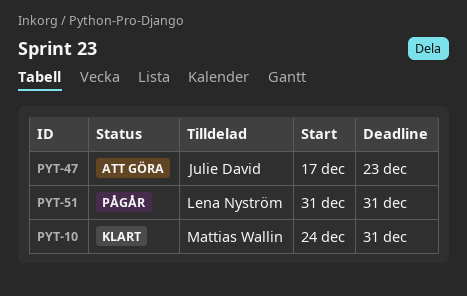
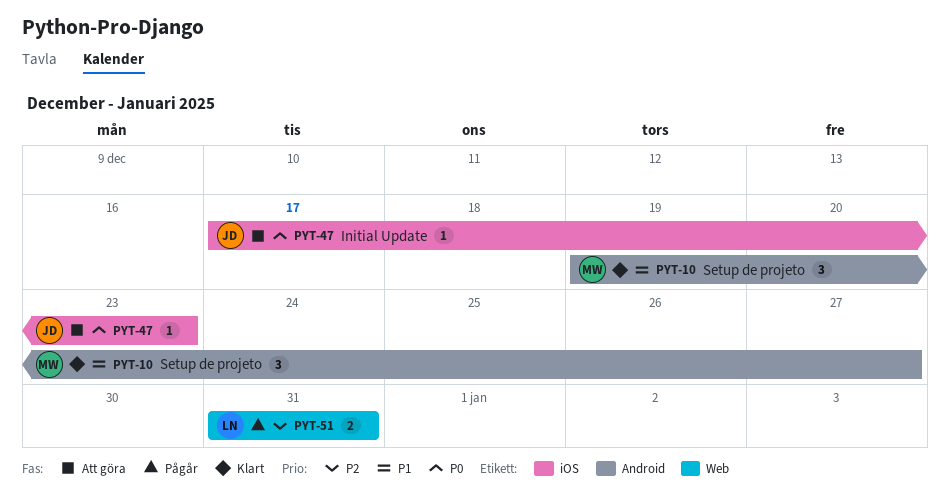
PYT-10, start: Dec 24 -> Dec 19
PYT-10, due: Dec 31 -> Dec 27

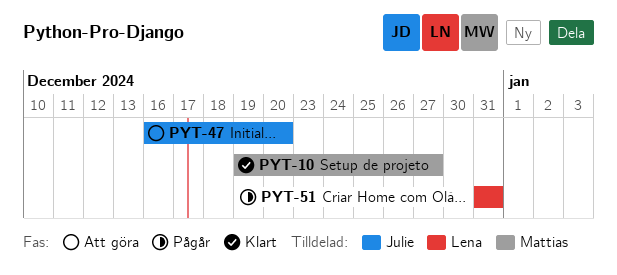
PYT-47, start: Dec 17 -> Dec 16
PYT-47, due: Dec 23 -> Dec 20

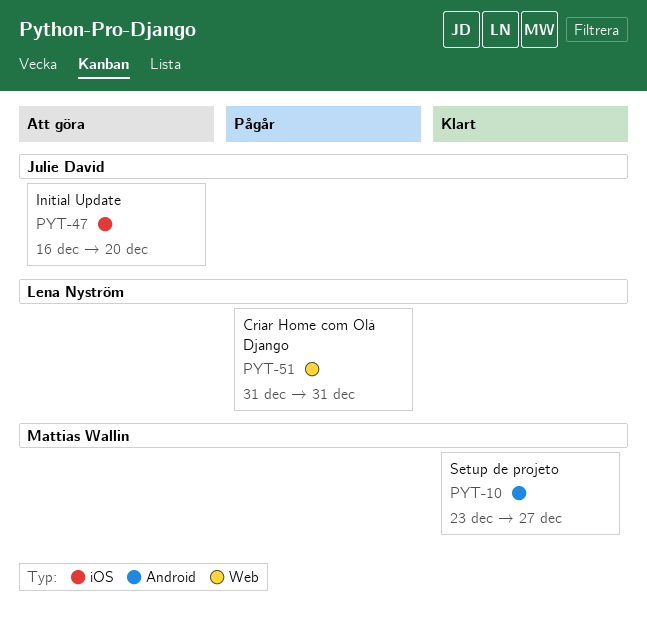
PYT-10, start: Dec 19 -> Dec 23

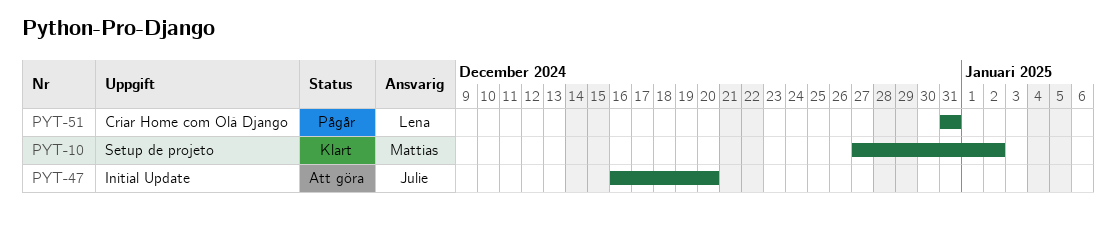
PYT-10, start: Dec 23 -> Dec 27
PYT-10, due: Dec 27 -> Jan 2

